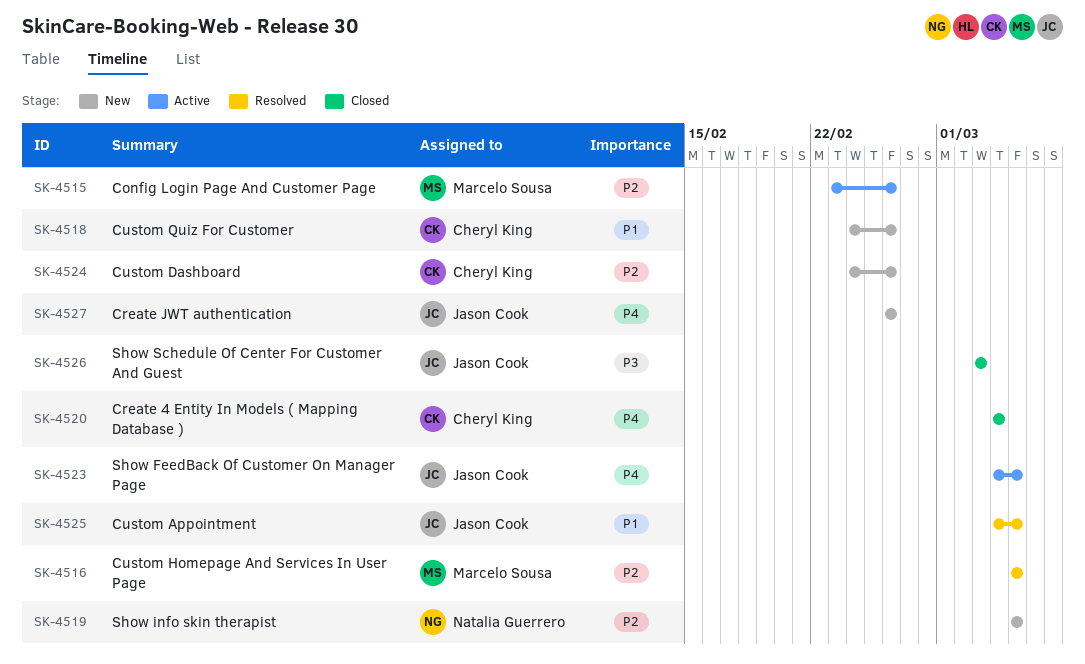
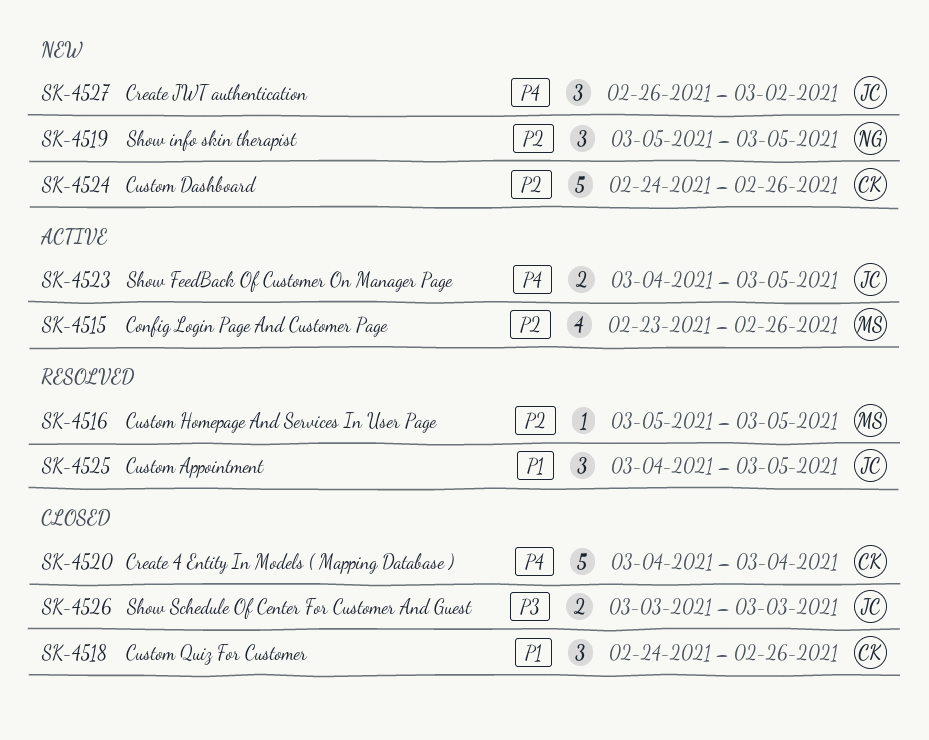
SK-4518, status: New -> Closed
SK-4527, due: Feb 26 -> Mar 2

